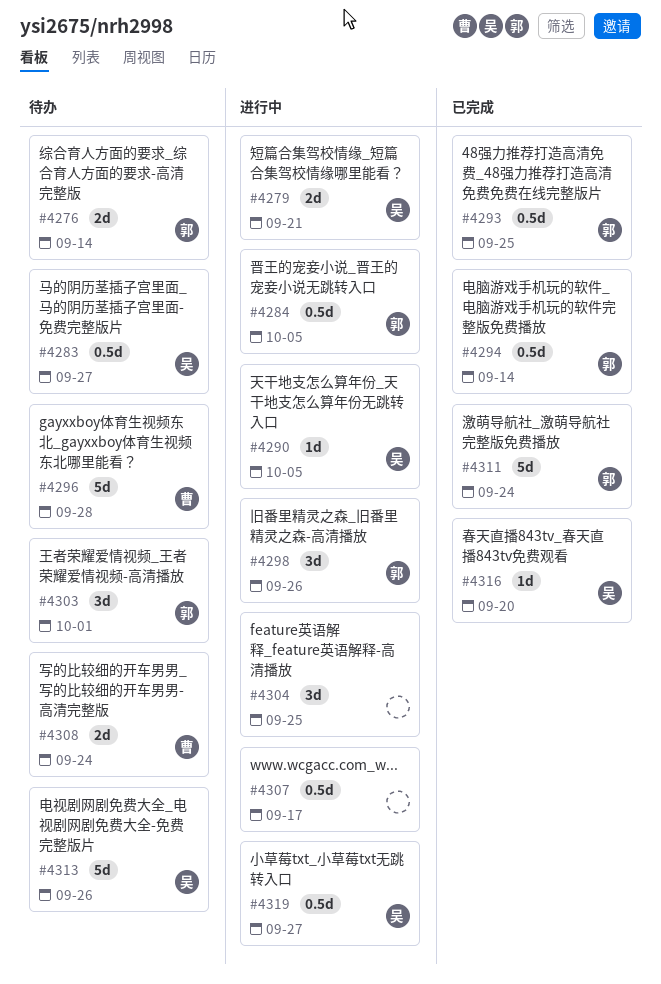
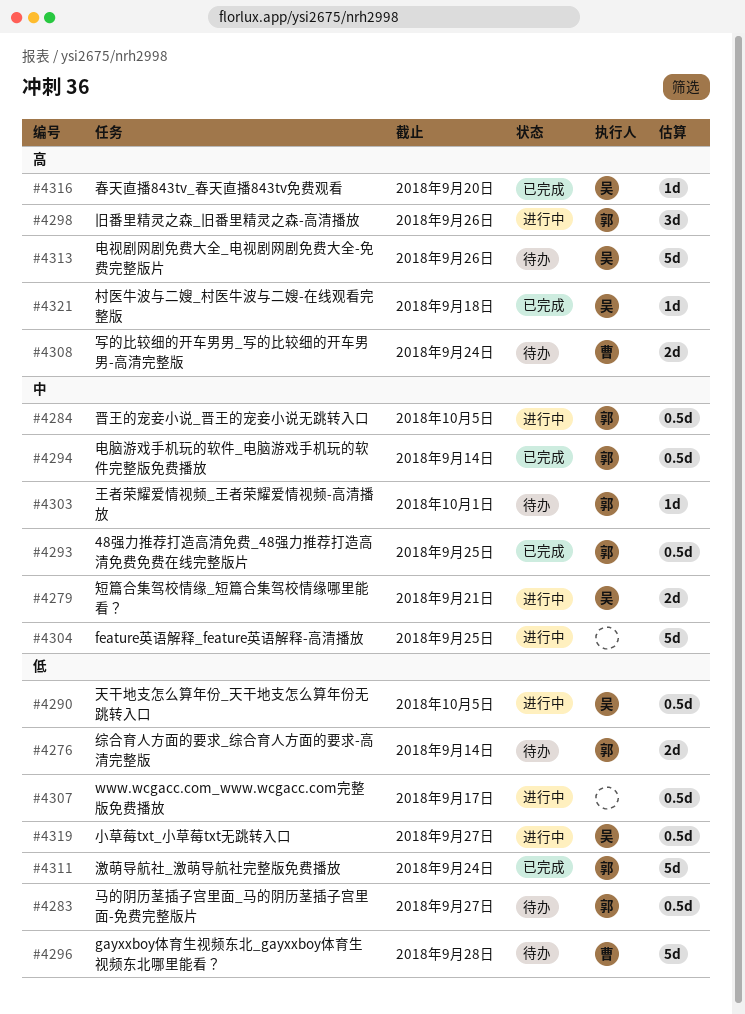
#4283, owner: 吴 -> 郭
#4290, estimate: 1d -> 0.5d
#4303, estimate: 3d -> 1d
#4304, estimate: 3d -> 5d
#4321: none -> present

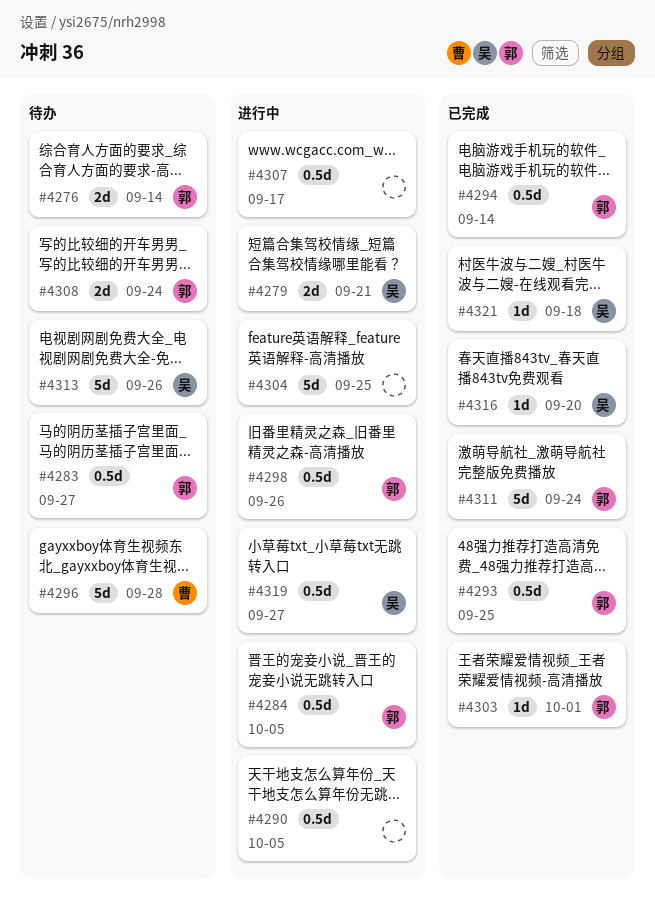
#4290, owner: 吴 -> none
#4298, estimate: 3d -> 0.5d
#4303, status: 待办 -> 已完成
#4308, owner: 曹 -> 郭

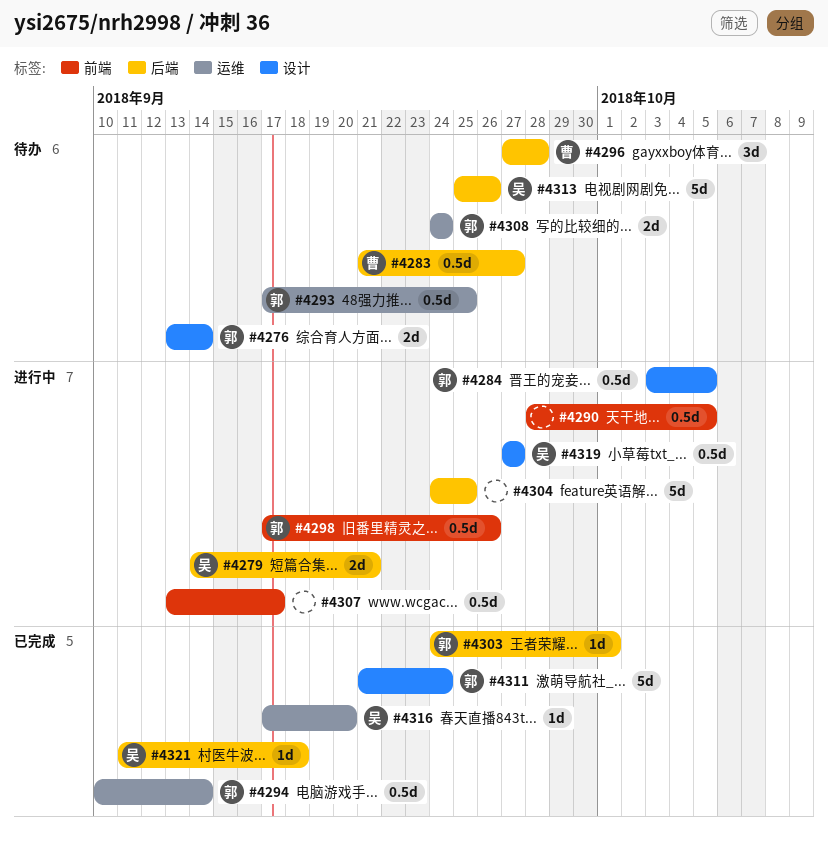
#4283, owner: 郭 -> 曹
#4293, status: 已完成 -> 待办
#4296, estimate: 5d -> 3d

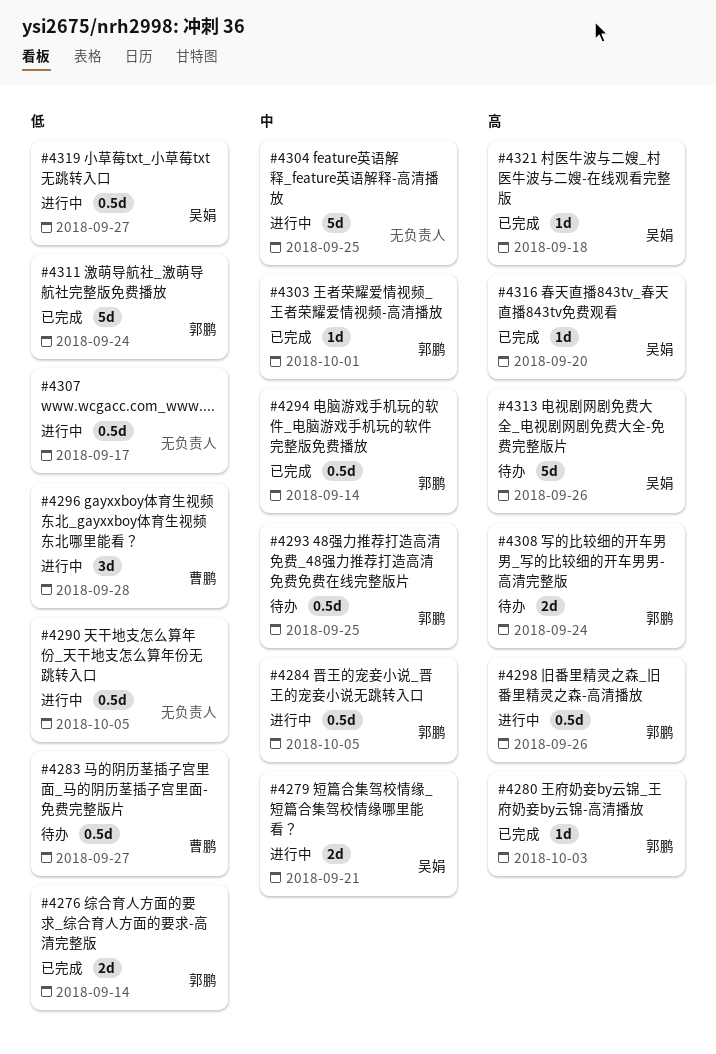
#4276, status: 待办 -> 已完成
#4280: none -> present
#4296, status: 待办 -> 进行中

